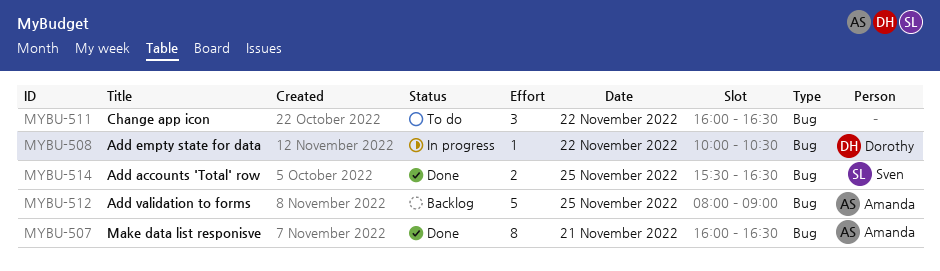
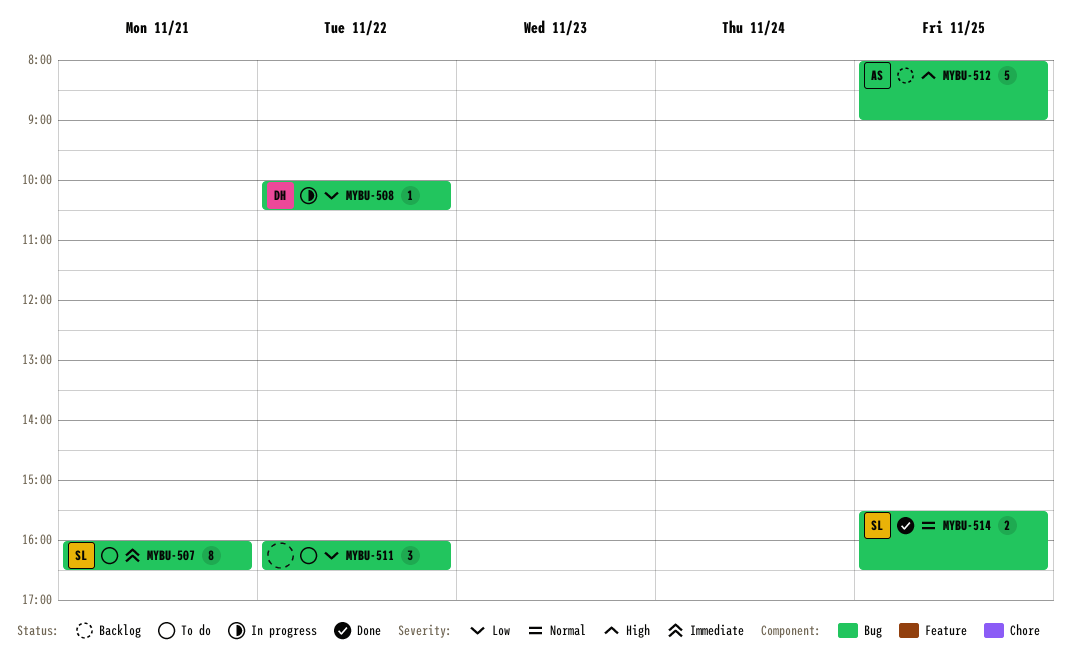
MYBU-507, status: Done -> To do
MYBU-507, owner: Amanda -> Sven

